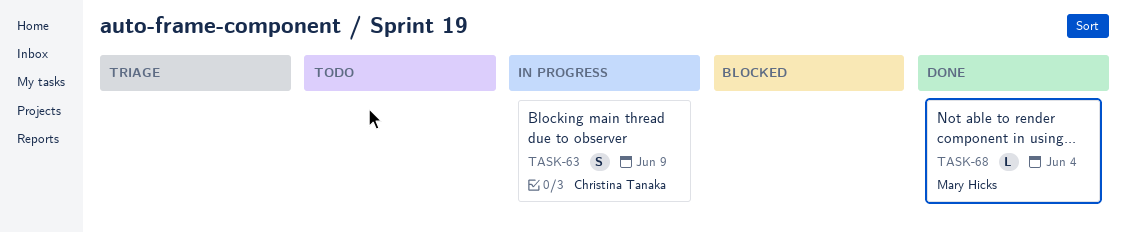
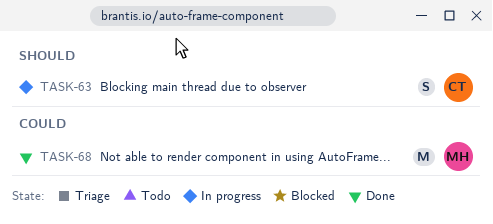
TASK-68, estimate: L -> M

